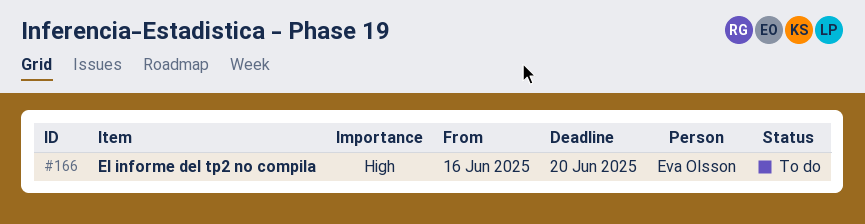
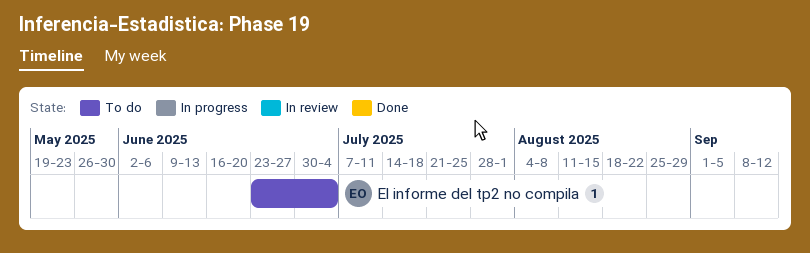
El informe del tp2 no compila, start: Jun 16 -> Jun 23
El informe del tp2 no compila, due: Jun 20 -> Jul 4

